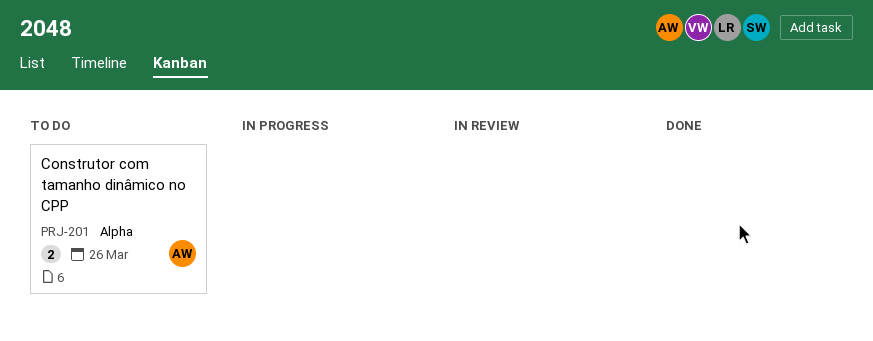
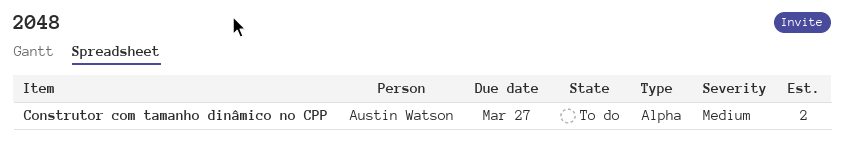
Construtor com tamanho dinâmico no CPP, due: Mar 26 -> Mar 27

